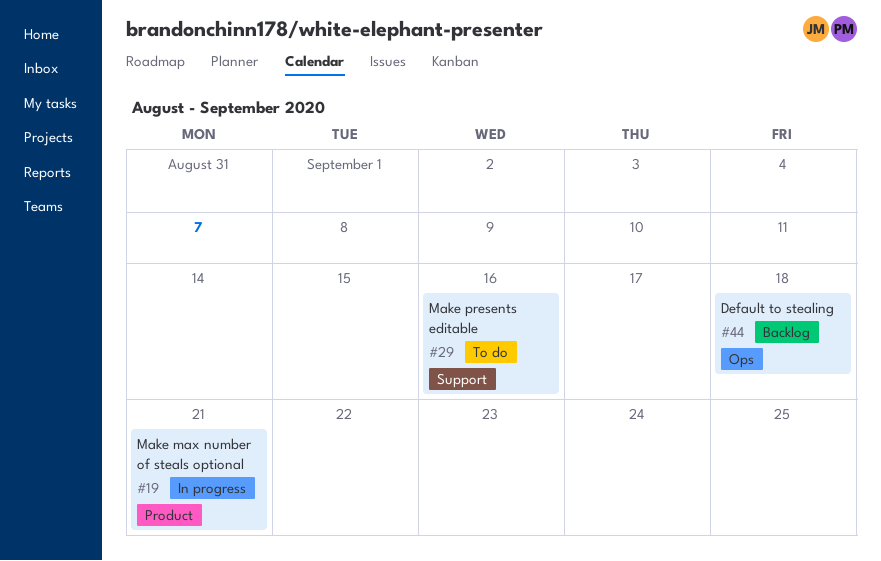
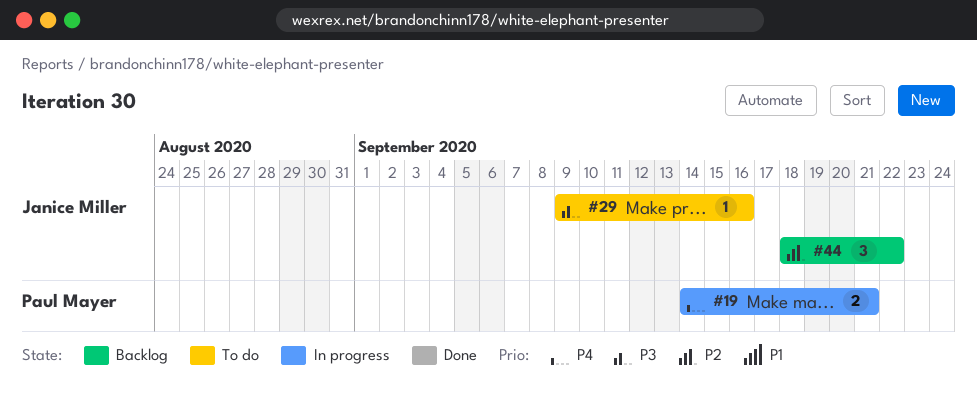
#44, due: Sep 18 -> Sep 22

